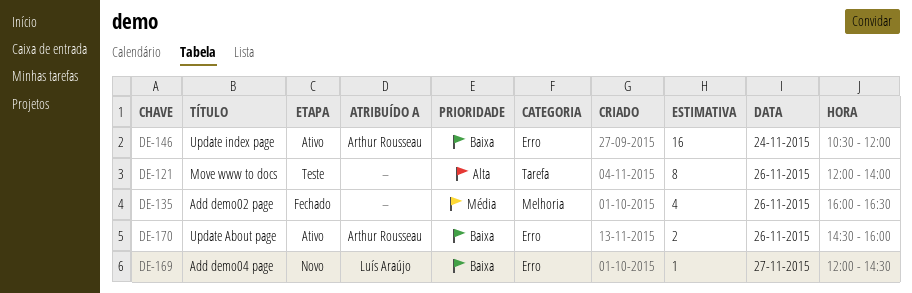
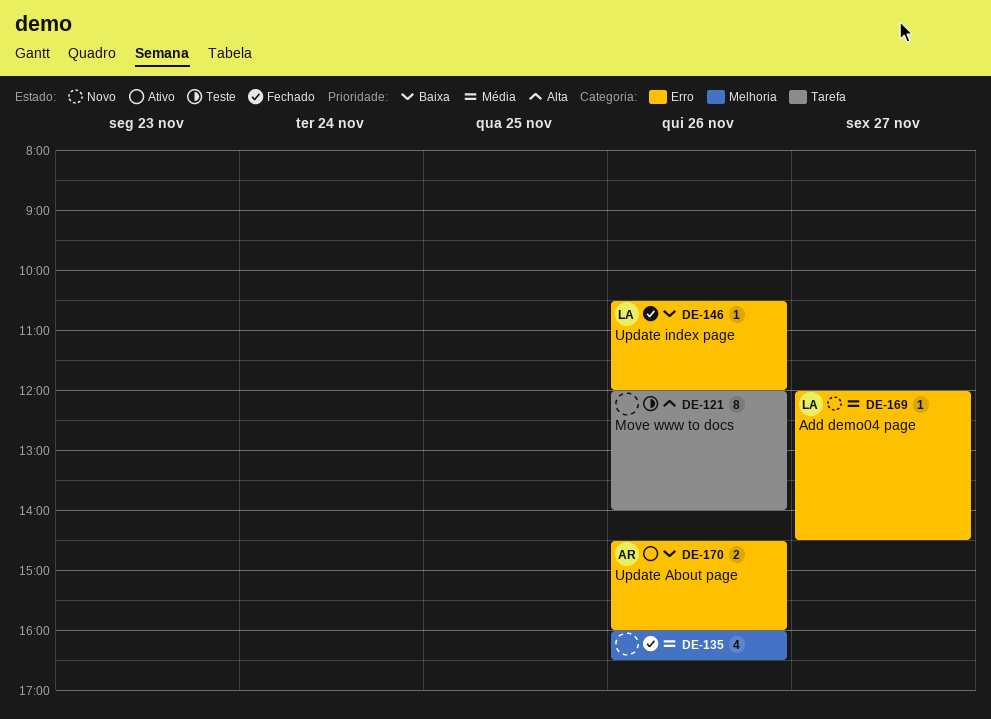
DE-146, status: Ativo -> Fechado
DE-146, owner: Arthur Rousseau -> Luís Araújo
DE-146, estimate: 16 -> 1
DE-146, day: Nov 24 -> Nov 26
DE-169, priority: Baixa -> Média

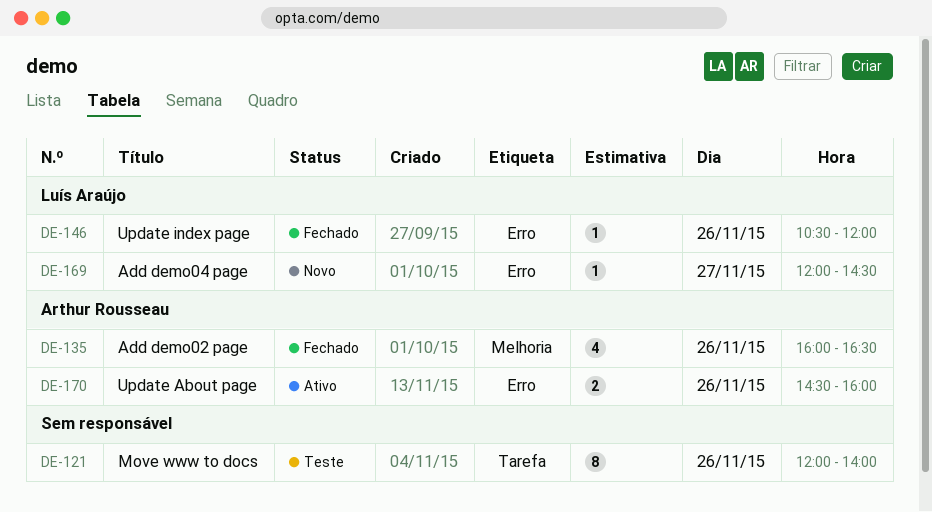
DE-135, owner: none -> Arthur Rousseau

